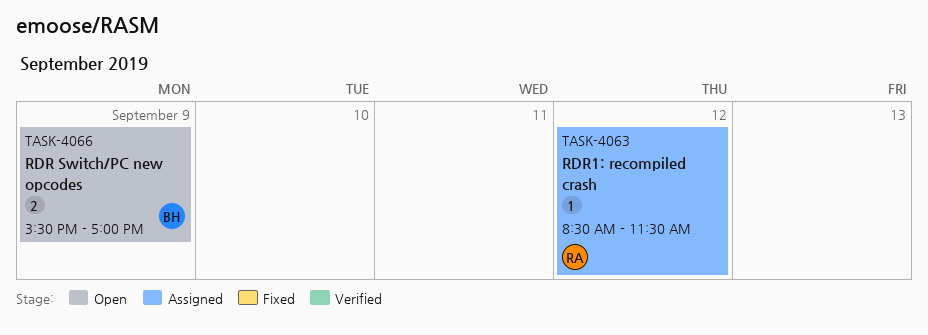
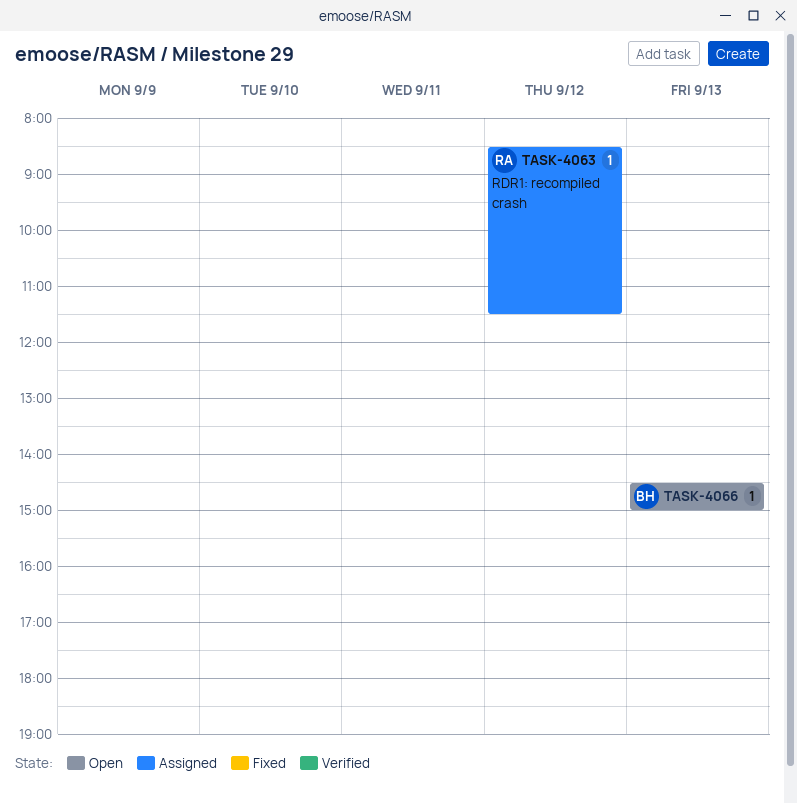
TASK-4066, estimate: 2 -> 1
TASK-4066, day: Sep 9 -> Sep 13
TASK-4066, begins: 15:30 -> 14:30
TASK-4066, ends: 17:00 -> 15:00

